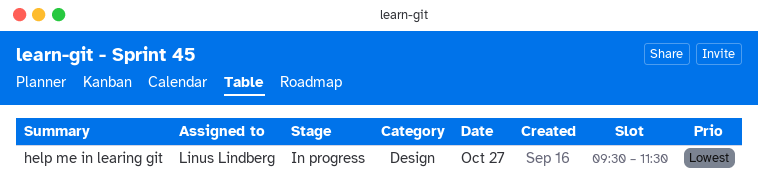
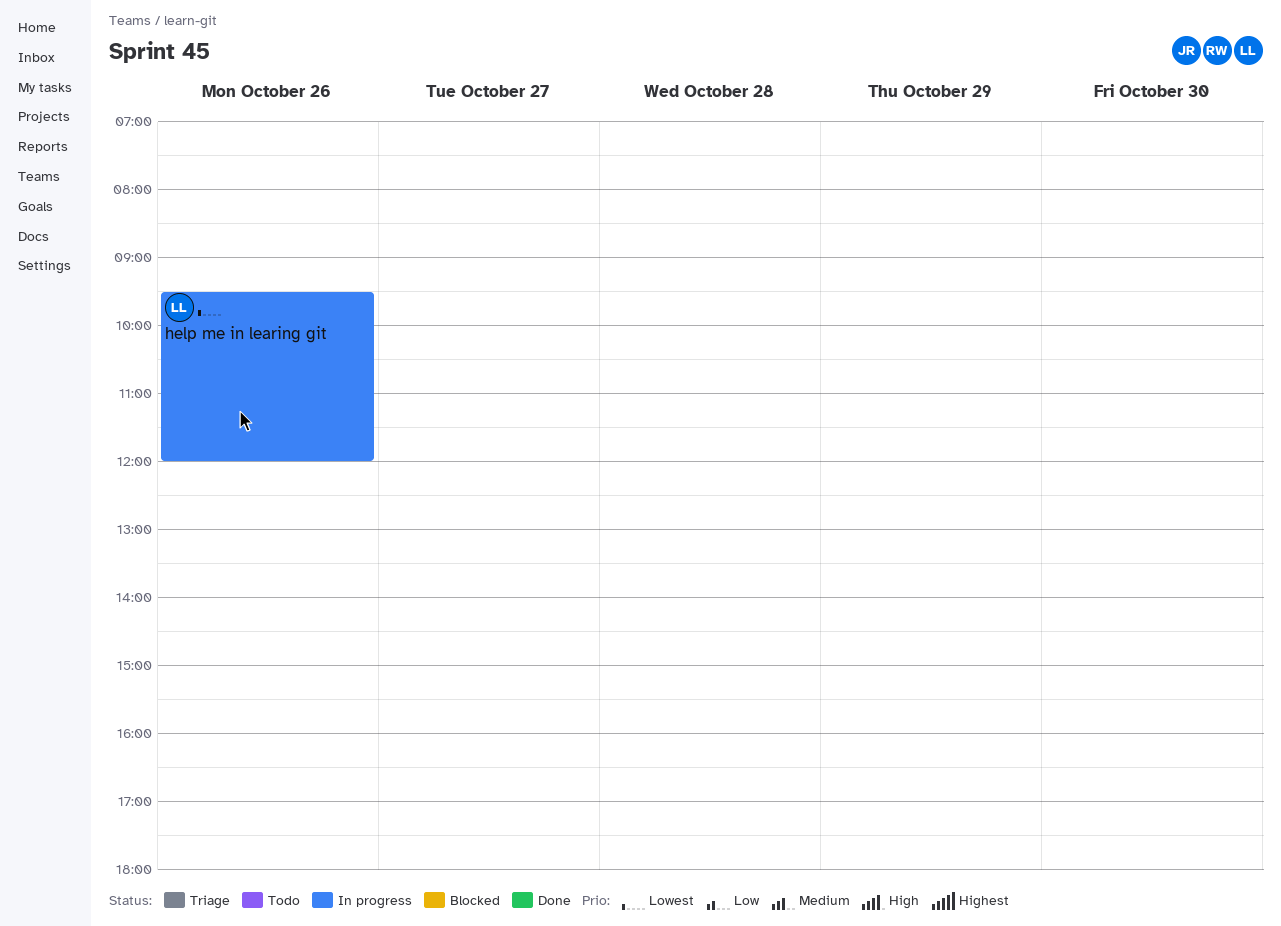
help me in learing git, day: Oct 27 -> Oct 26
help me in learing git, ends: 11:30 -> 12:00

